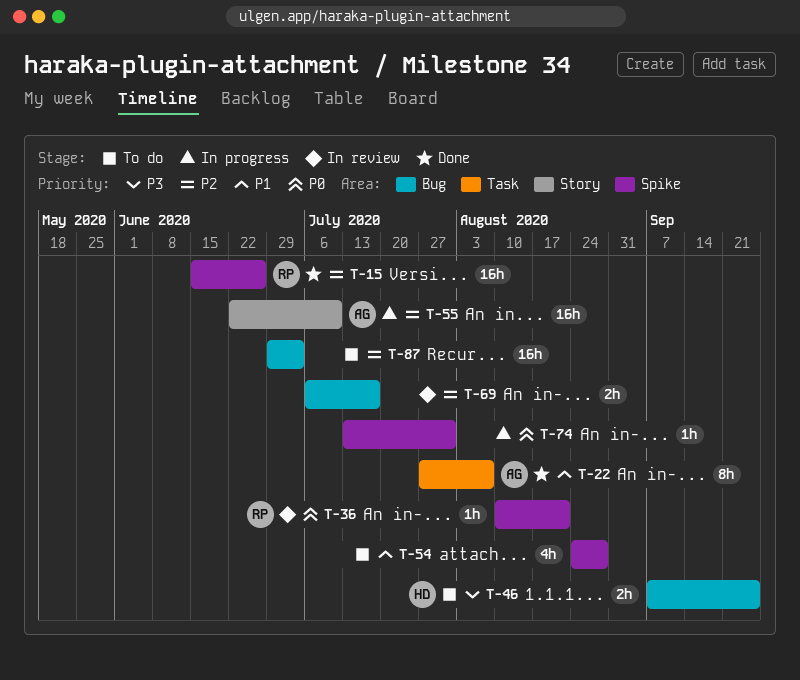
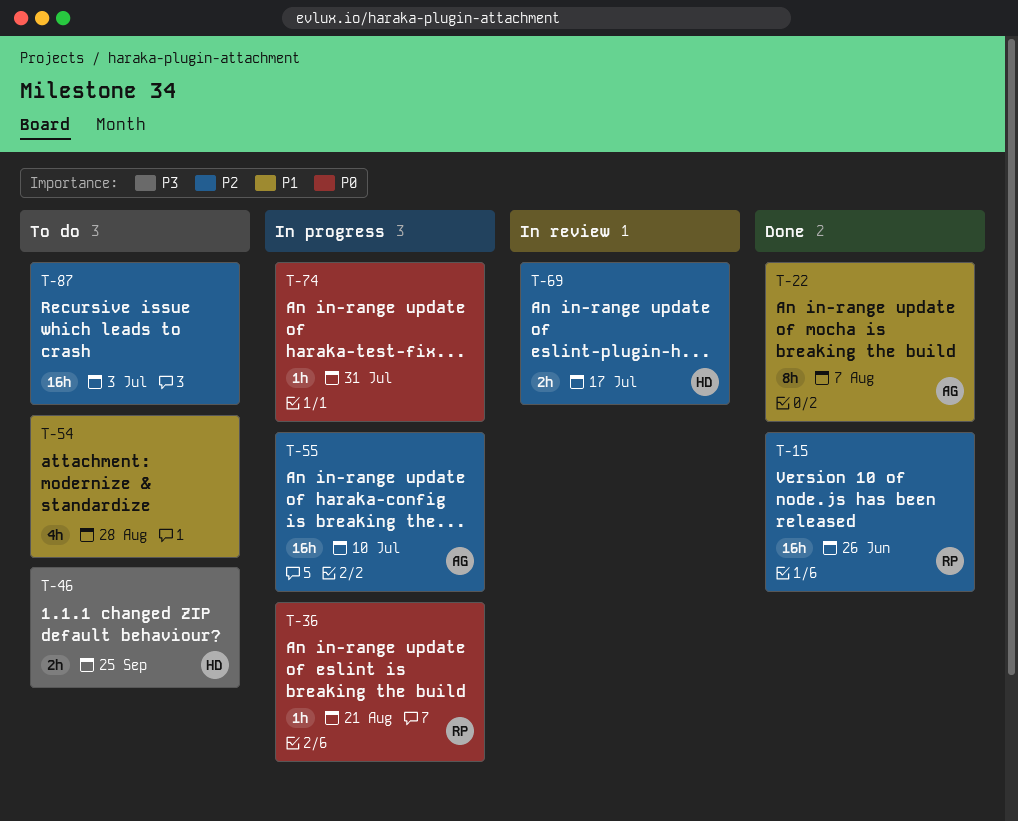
T-36, status: In review -> In progress
T-69, owner: none -> HD

